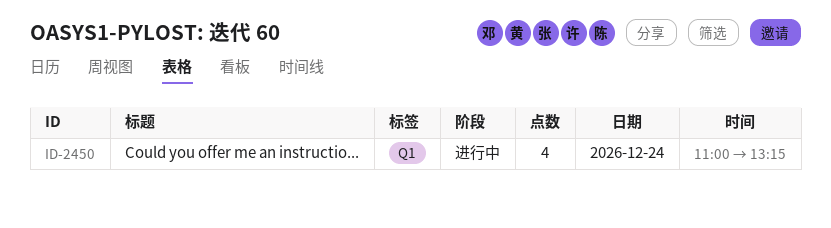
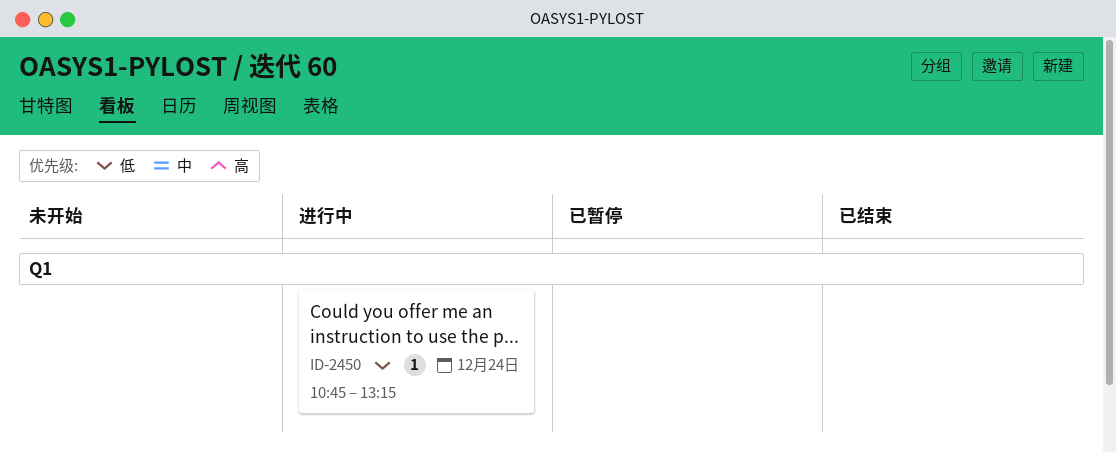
ID-2450, estimate: 4 -> 1
ID-2450, begins: 11:00 -> 10:45

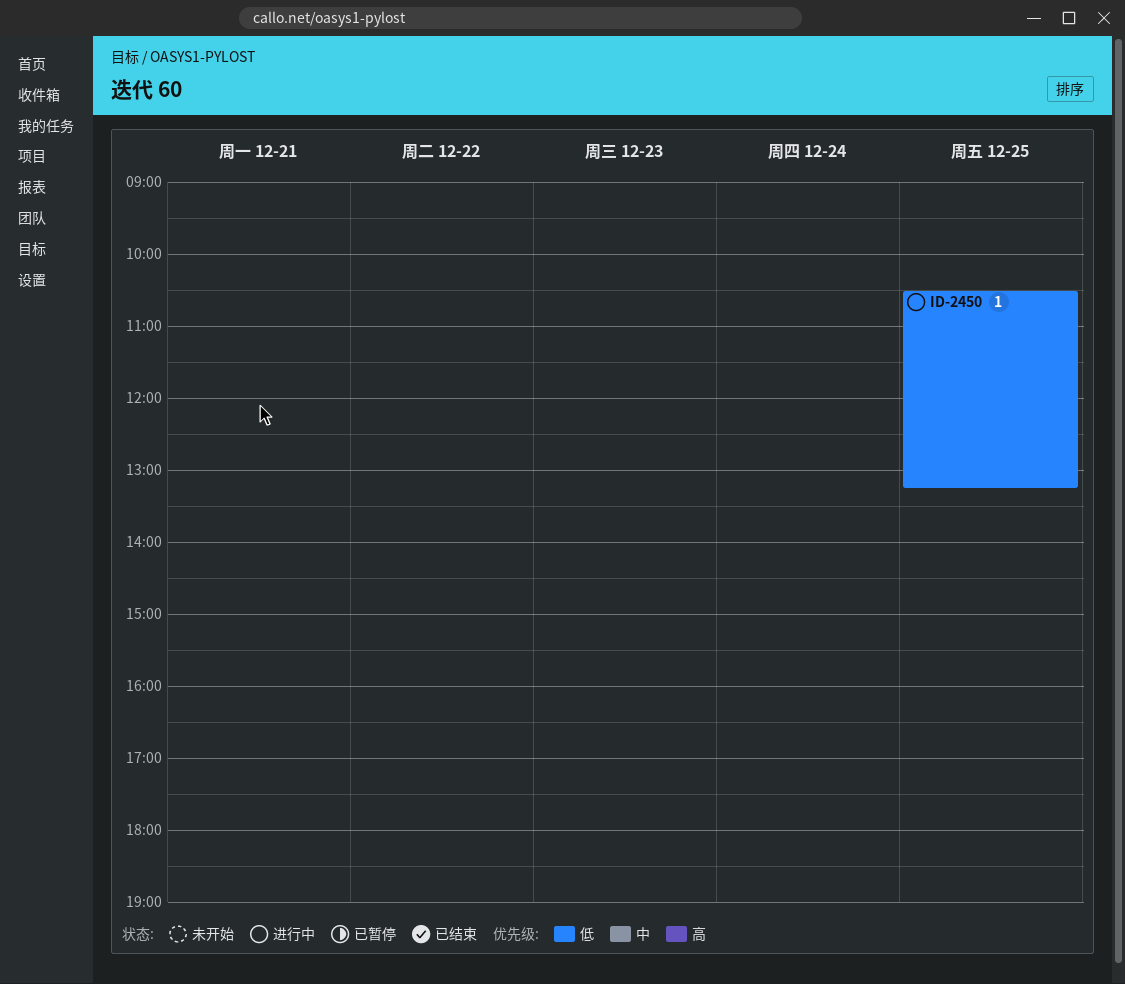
ID-2450, day: Dec 24 -> Dec 25
ID-2450, begins: 10:45 -> 10:30

